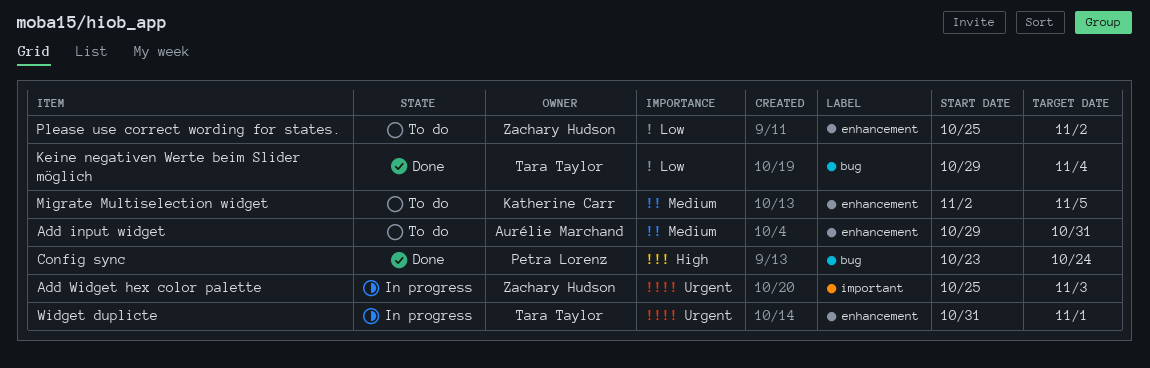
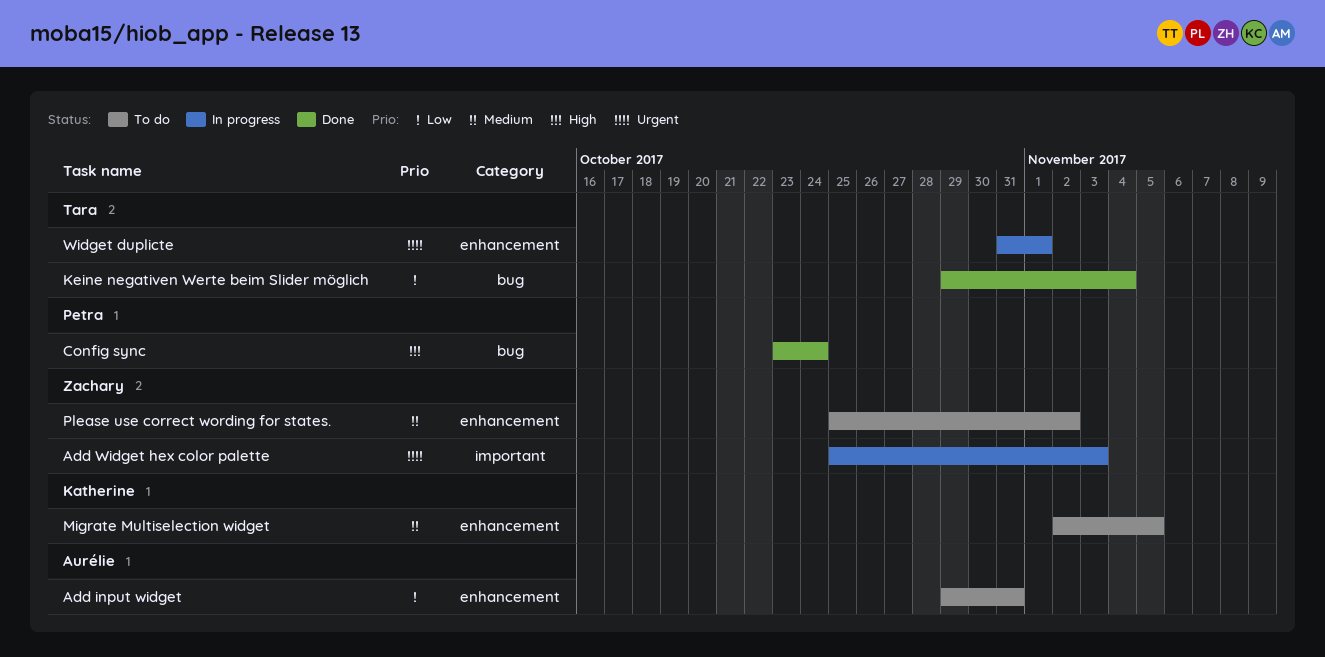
Add input widget, priority: Medium -> Low
Please use correct wording for states., priority: Low -> Medium

